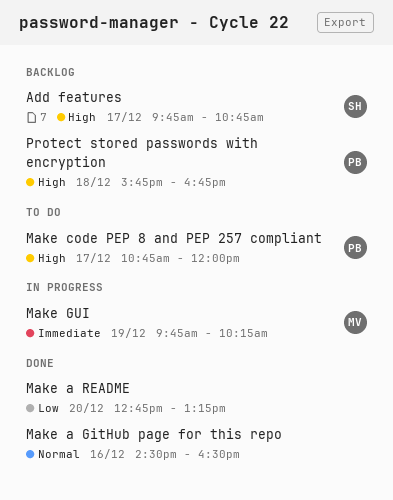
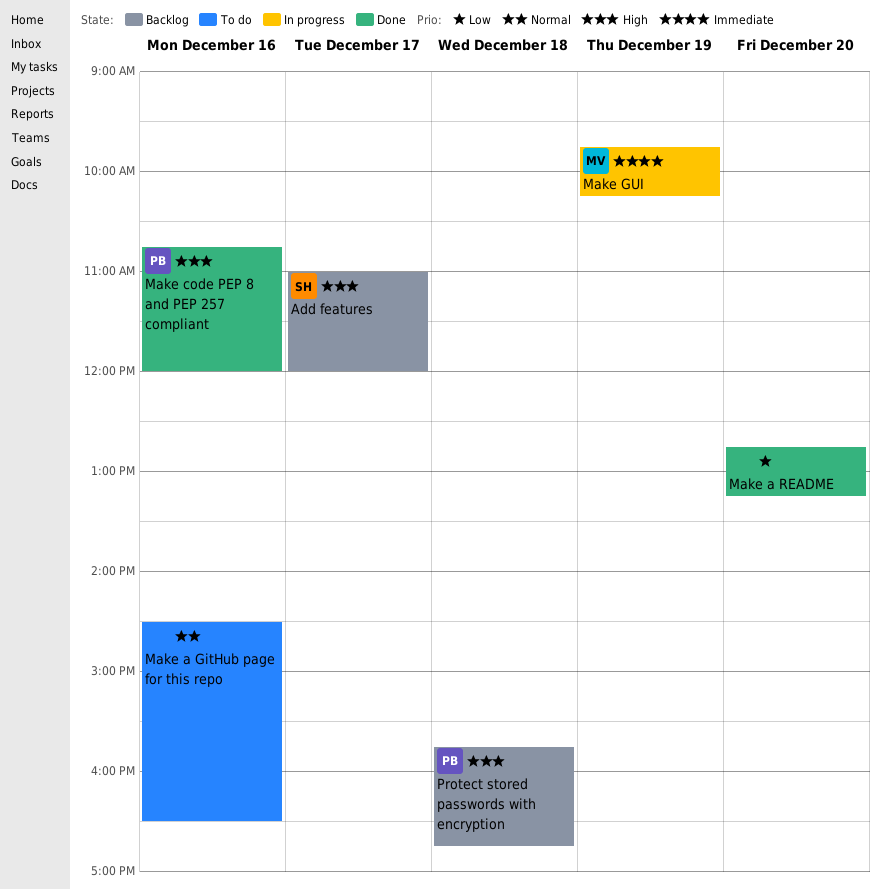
Add features, begins: 09:45 -> 11:00
Add features, ends: 10:45 -> 12:00
Make a GitHub page for this repo, status: Done -> To do
Make code PEP 8 and PEP 257 compliant, status: To do -> Done
Make code PEP 8 and PEP 257 compliant, day: Dec 17 -> Dec 16

